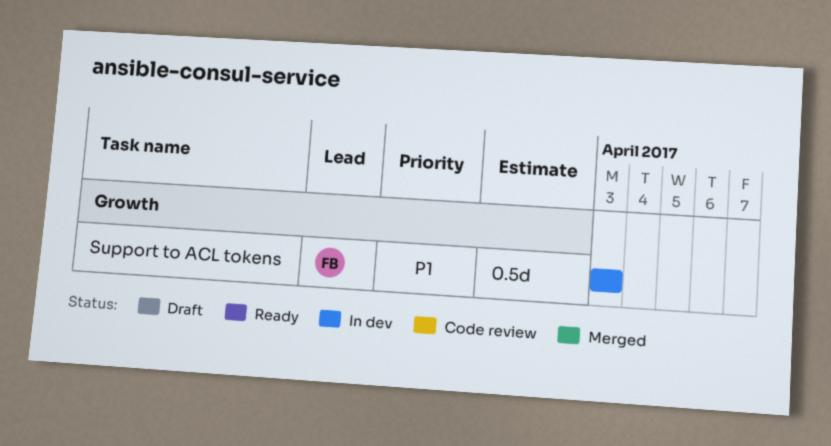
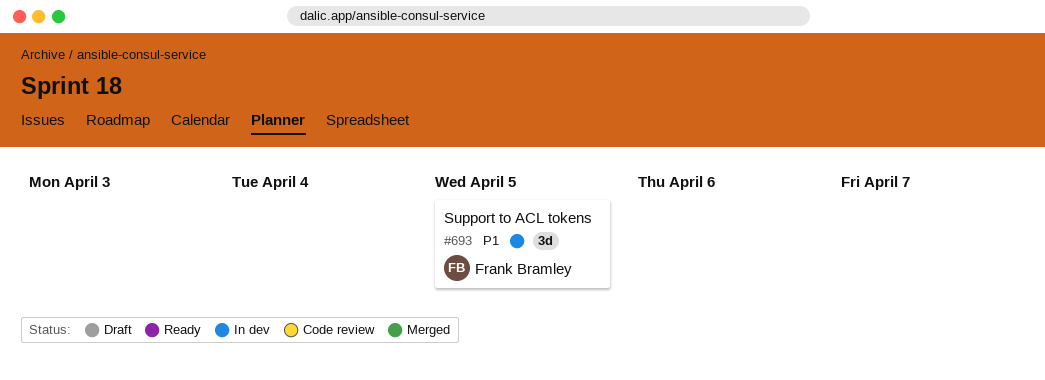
Support to ACL tokens, estimate: 0.5d -> 3d
Support to ACL tokens, due: Apr 3 -> Apr 5

